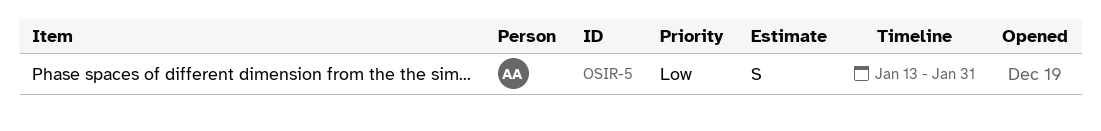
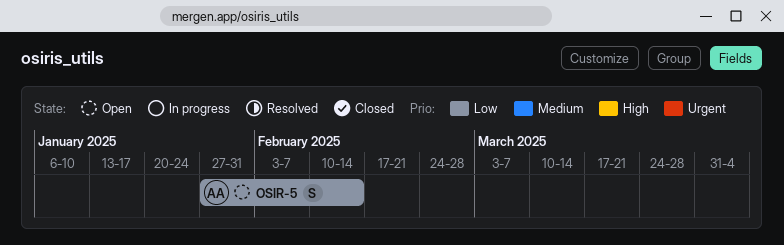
OSIR-5, start: Jan 13 -> Jan 27
OSIR-5, due: Jan 31 -> Feb 14

